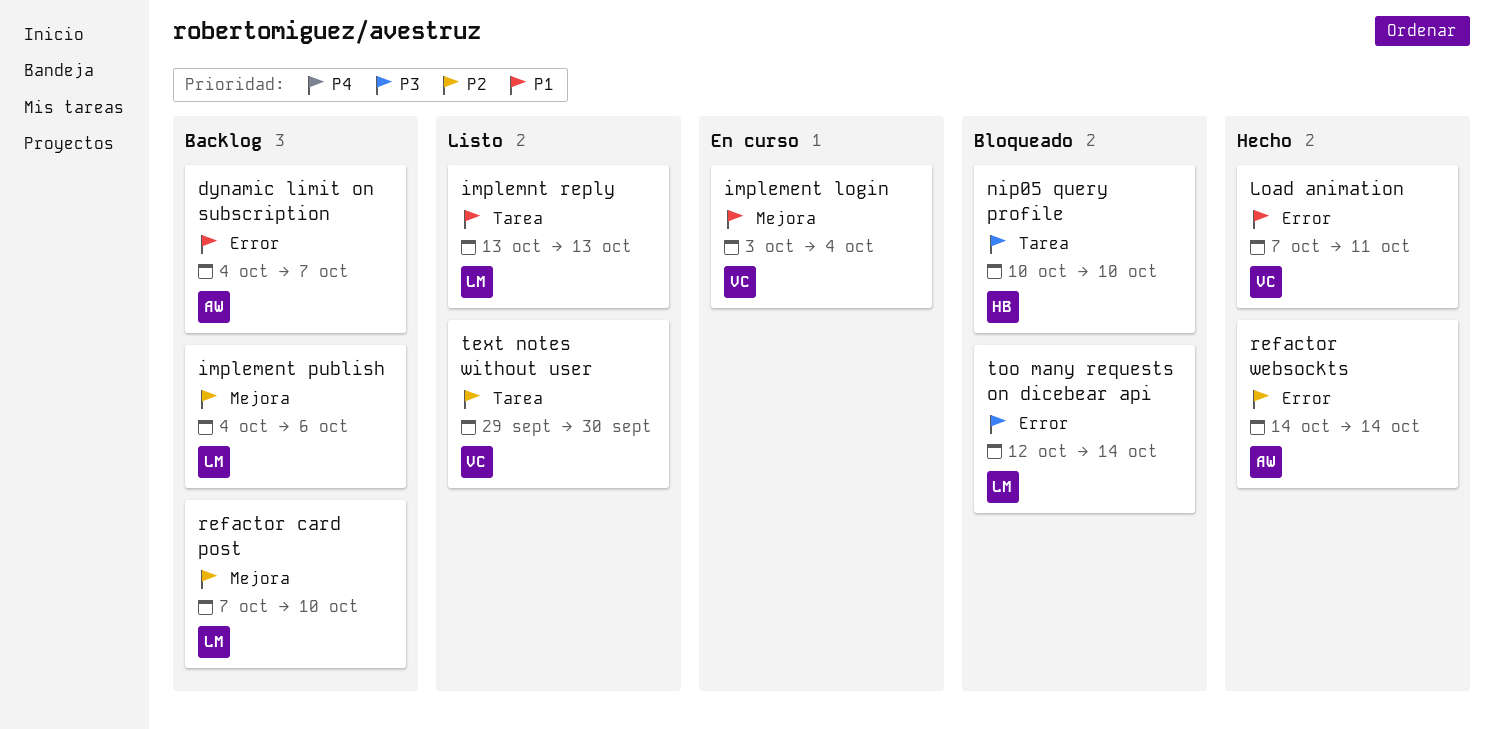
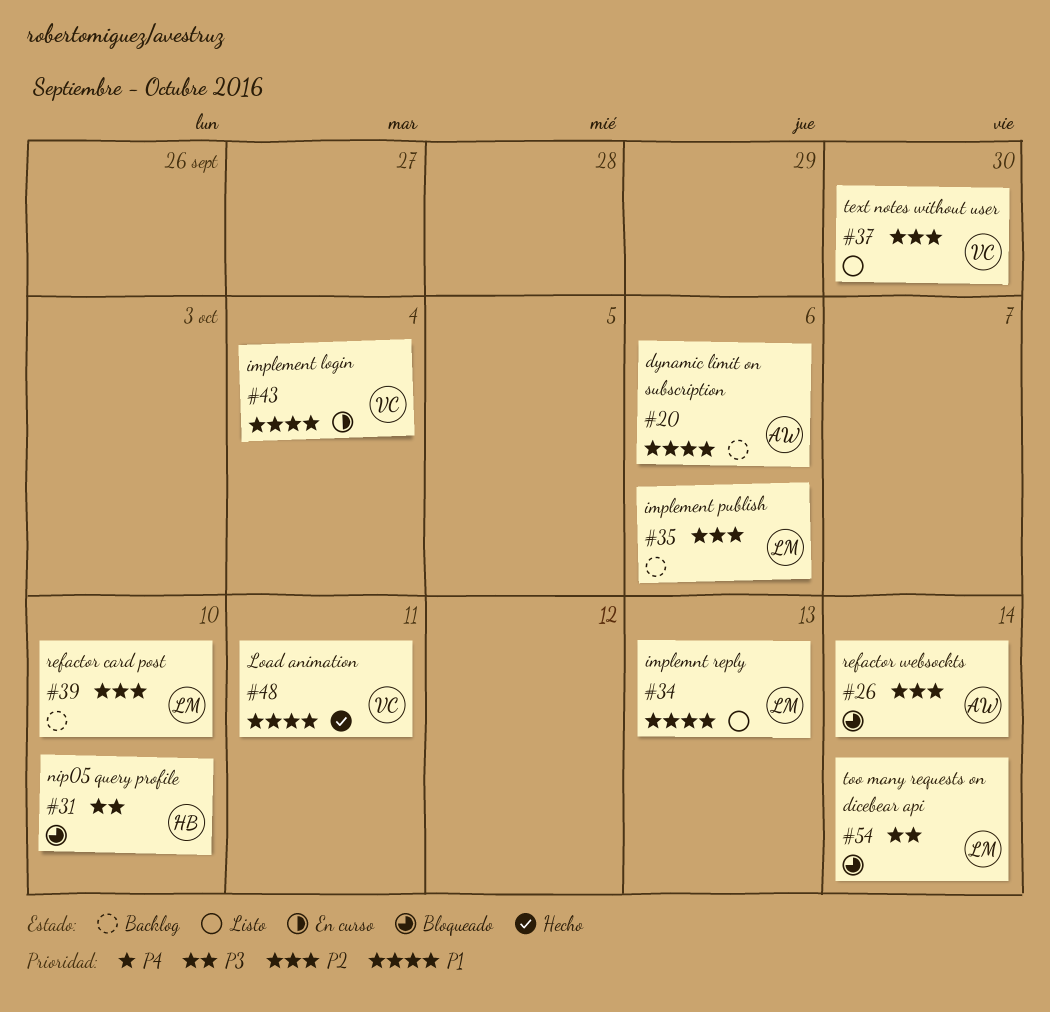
dynamic limit on subscription, due: Oct 7 -> Oct 6
refactor websockts, status: Hecho -> Bloqueado

